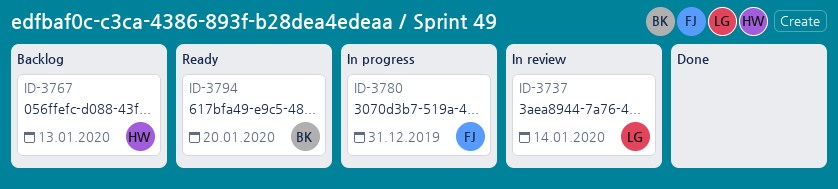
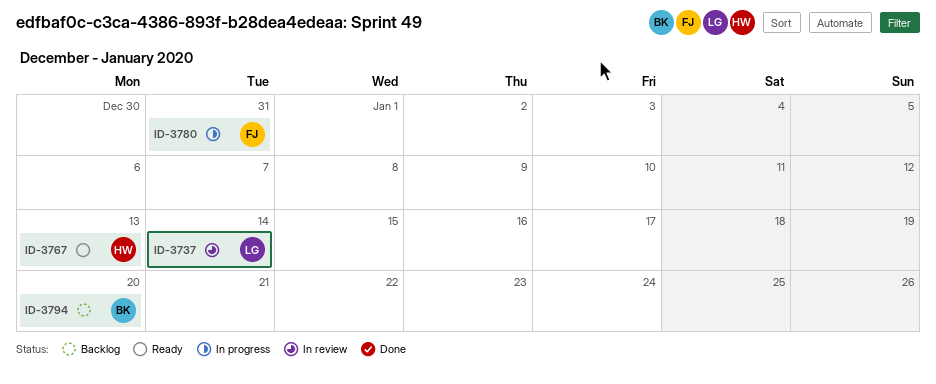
ID-3767, status: Backlog -> Ready
ID-3794, status: Ready -> Backlog

